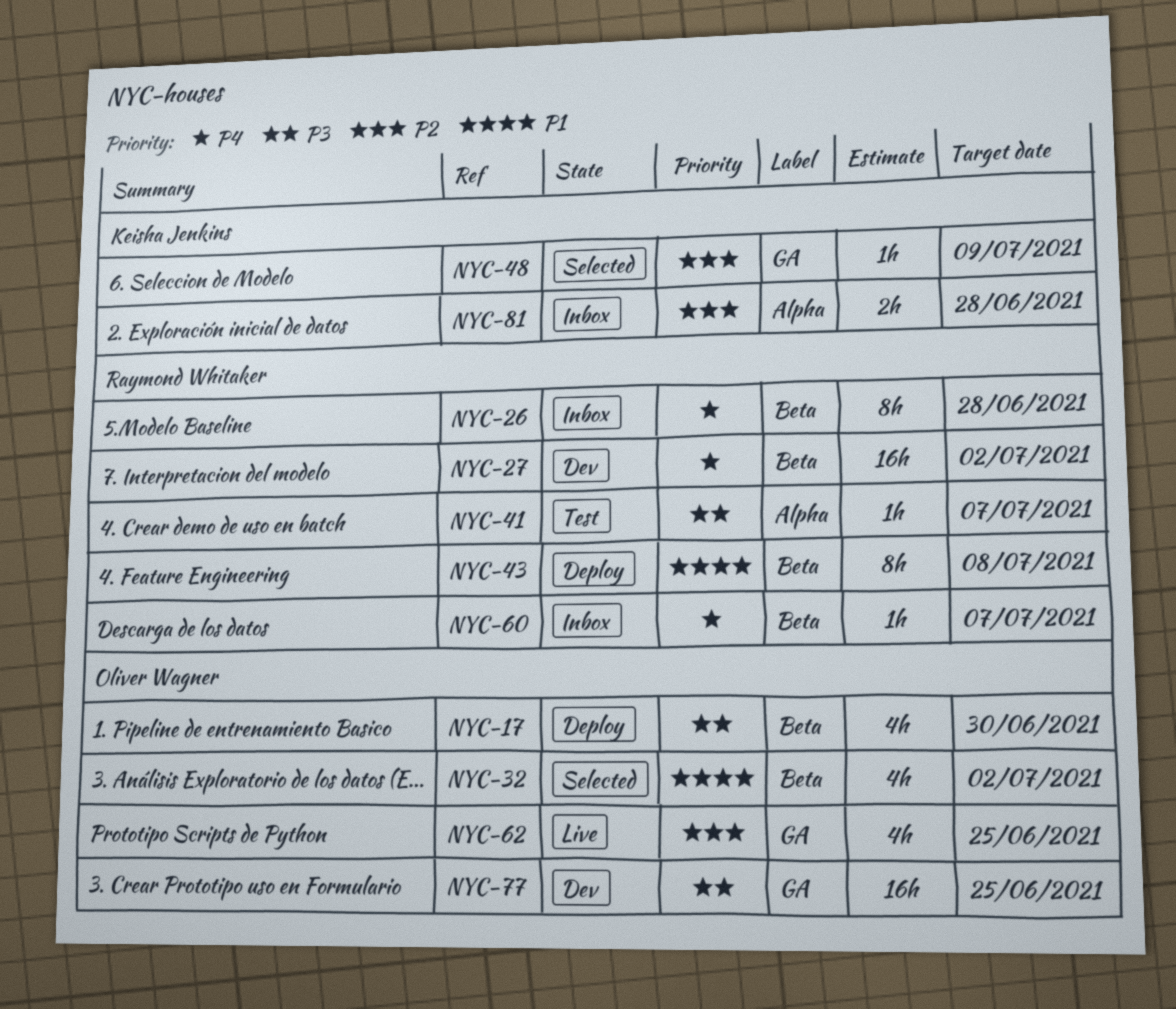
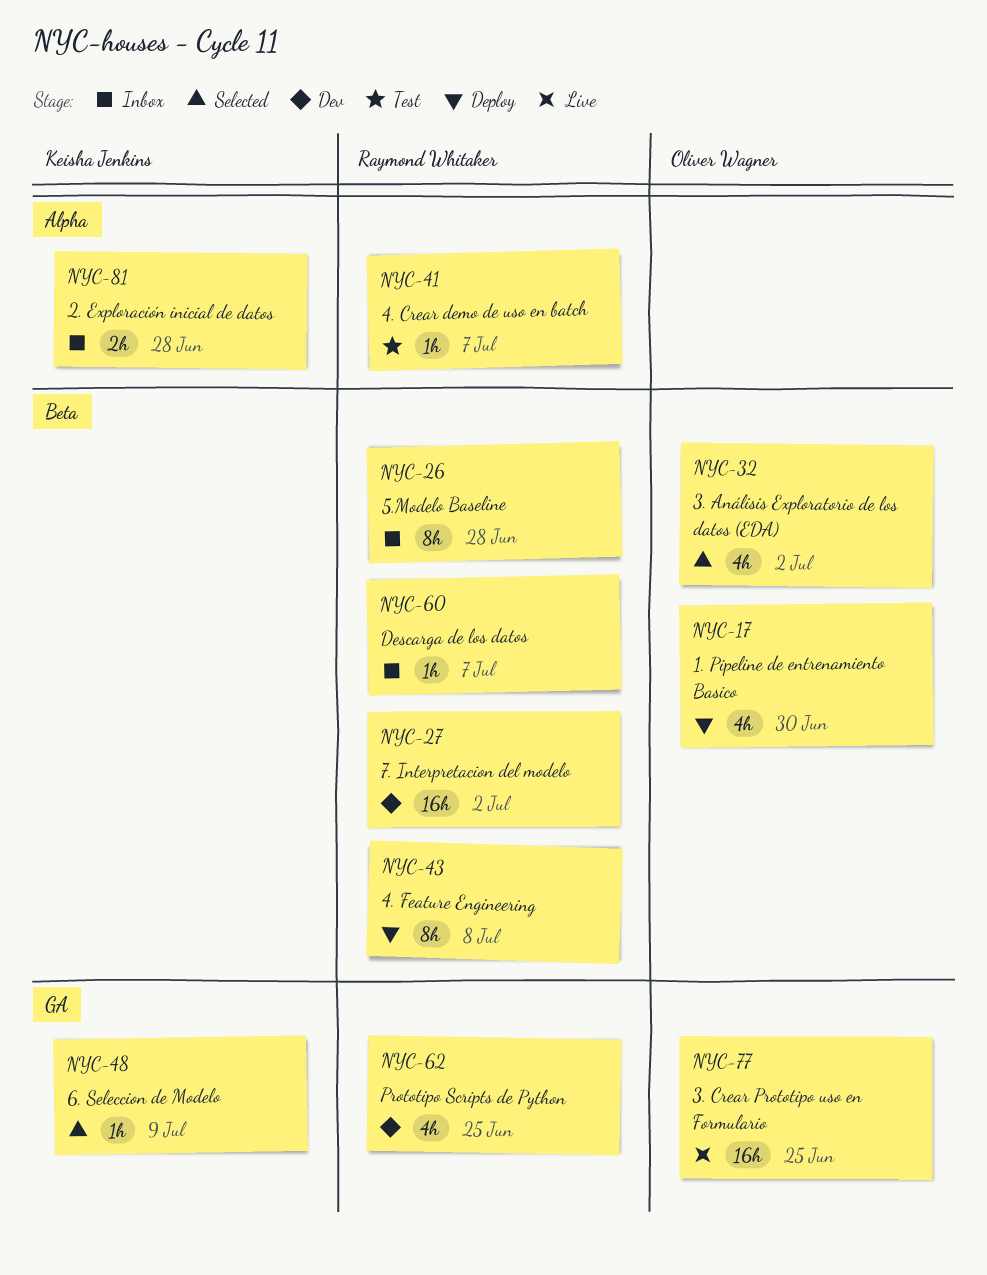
NYC-62, status: Live -> Dev
NYC-62, owner: Oliver Wagner -> Raymond Whitaker
NYC-77, status: Dev -> Live

